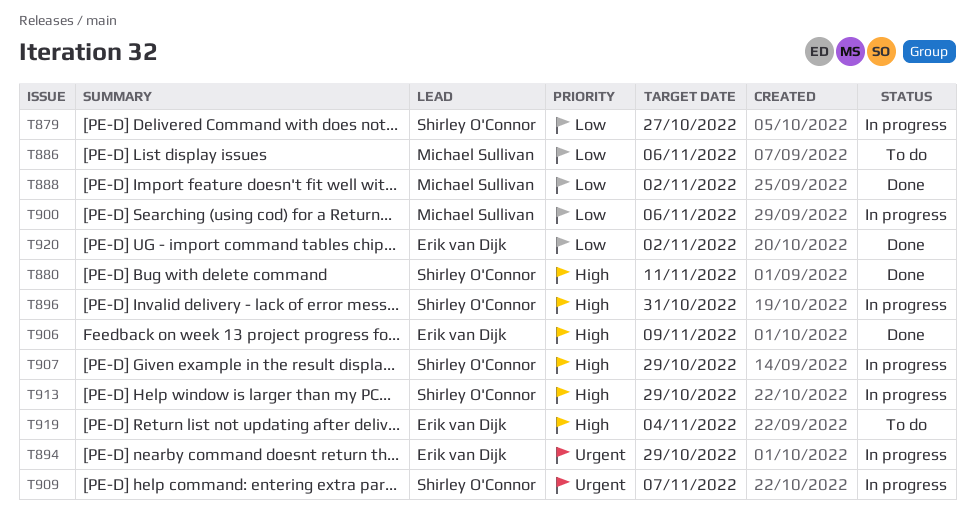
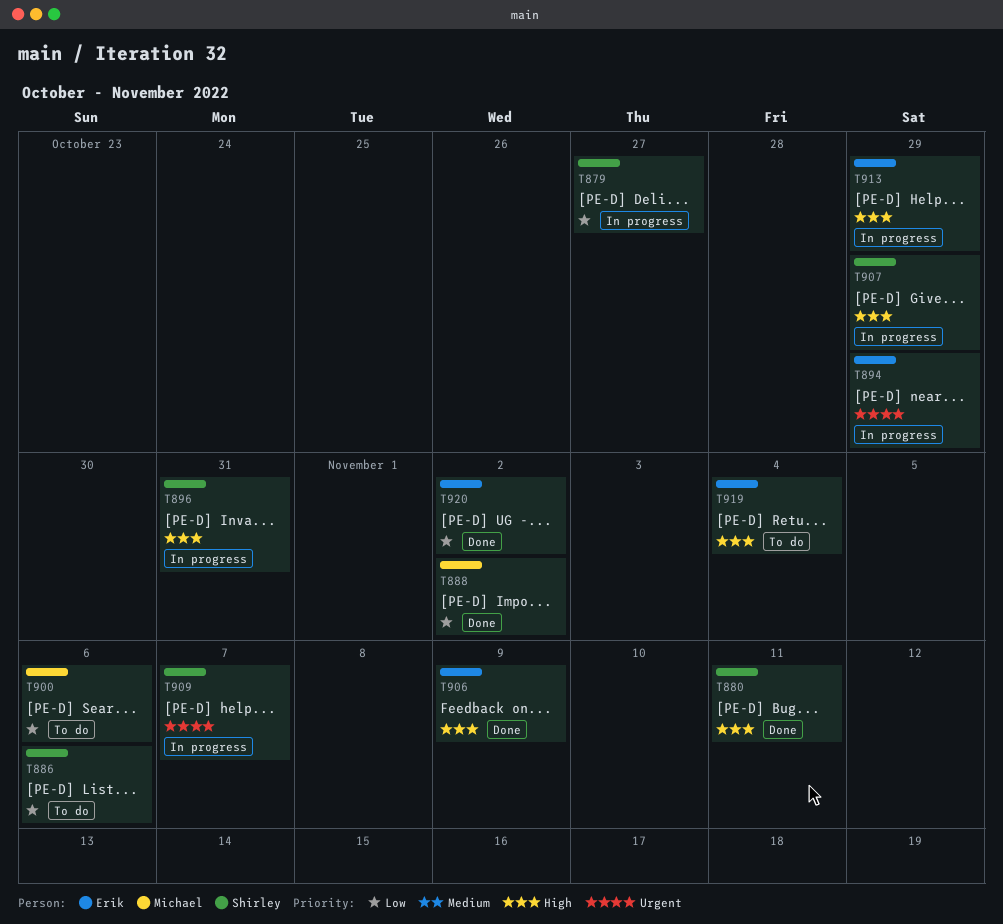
T886, owner: Michael Sullivan -> Shirley O'Connor
T900, status: In progress -> To do
T913, owner: Shirley O'Connor -> Erik van Dijk

